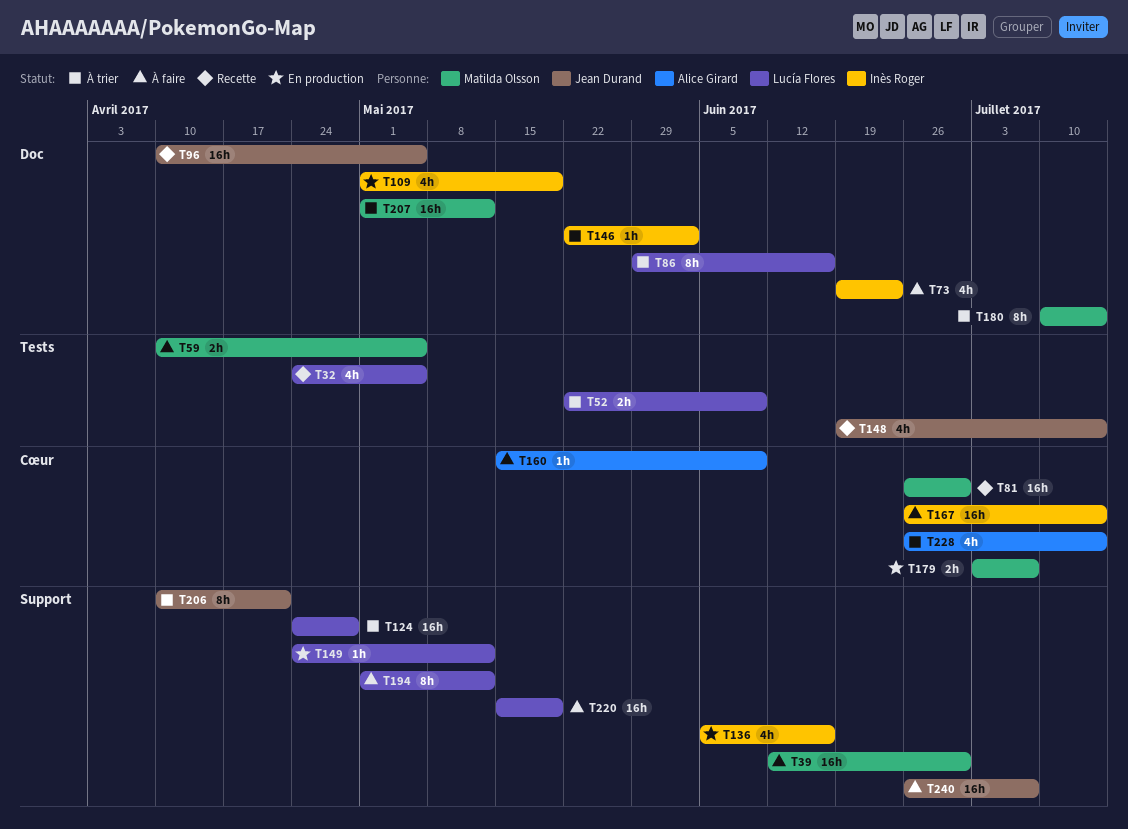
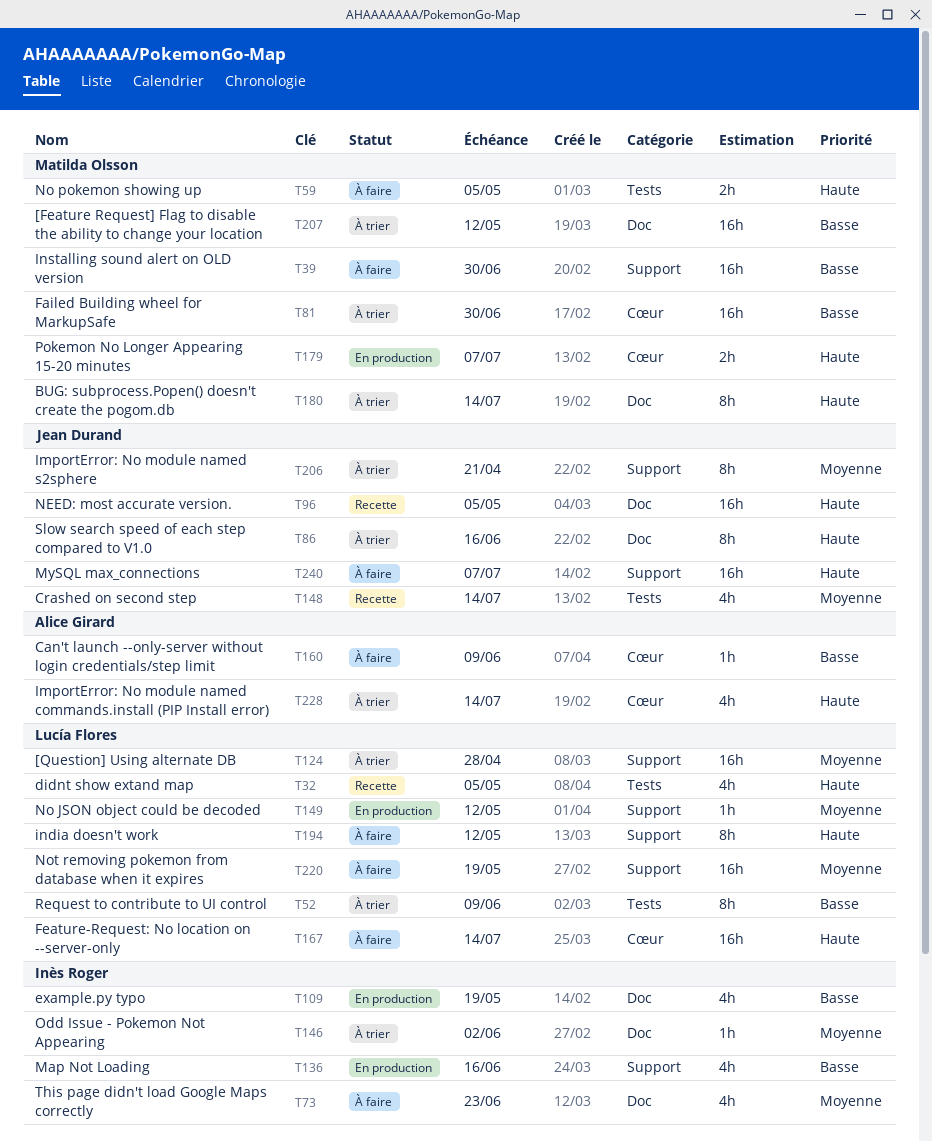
T52, estimate: 2h -> 8h
T81, status: Recette -> À trier
T86, owner: Lucía Flores -> Jean Durand
T167, owner: Inès Roger -> Lucía Flores

